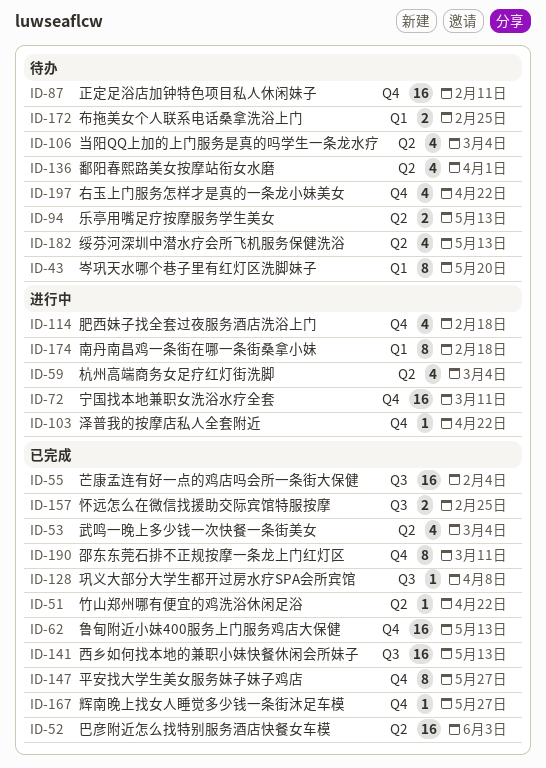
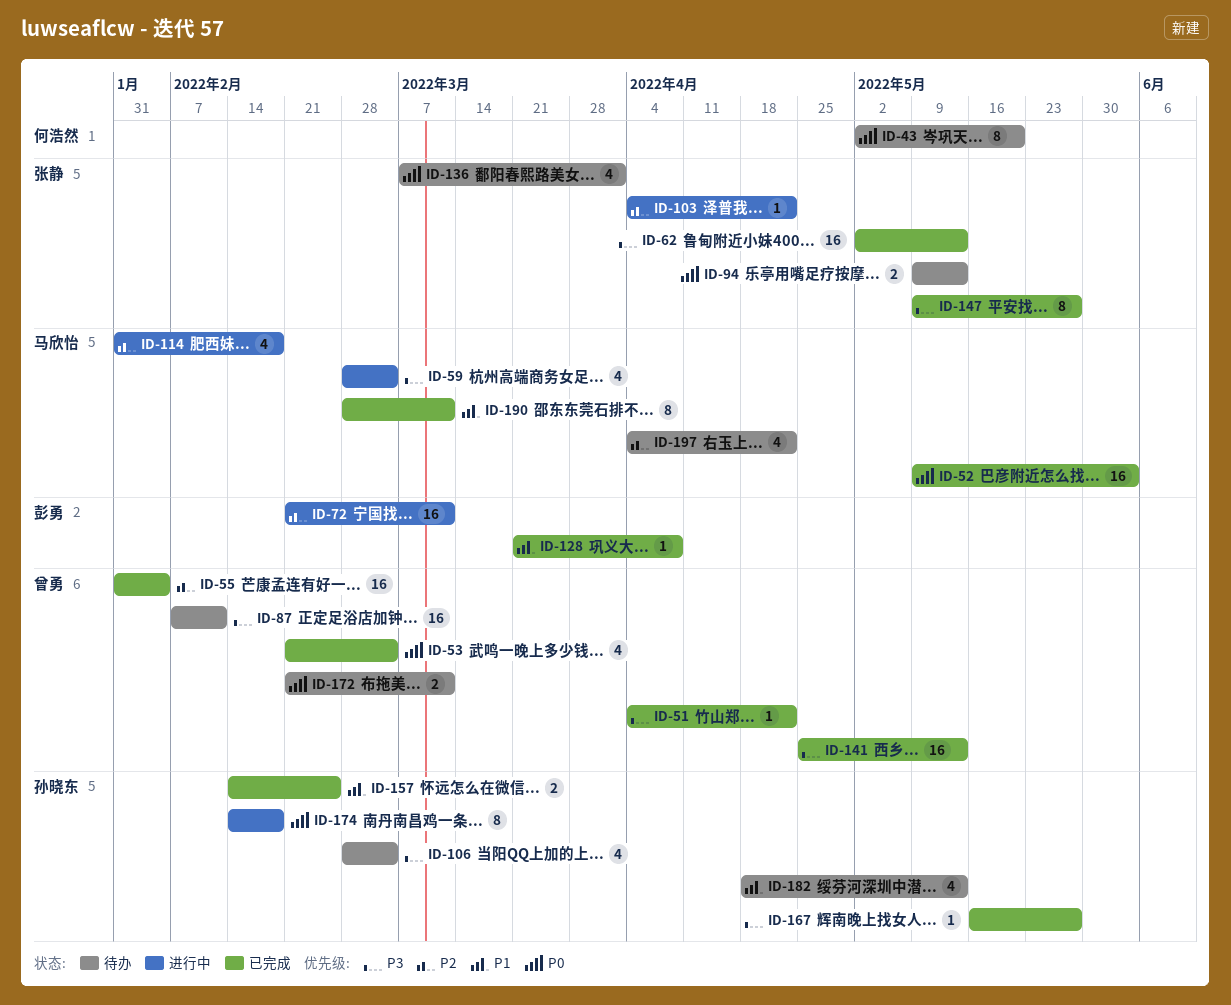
ID-172, due: Feb 25 -> Mar 11

